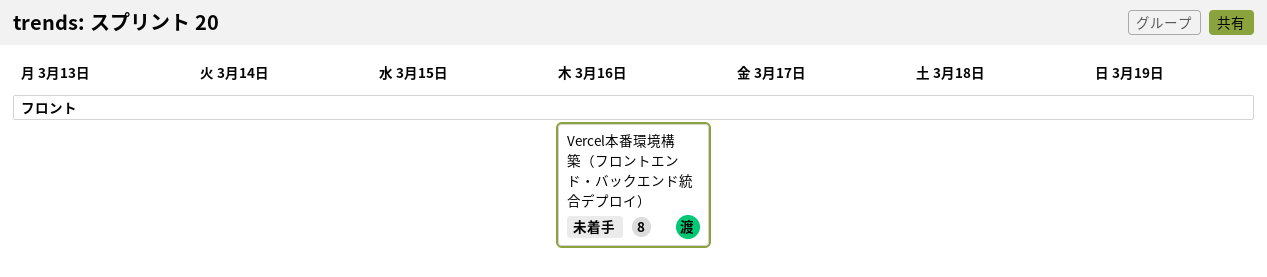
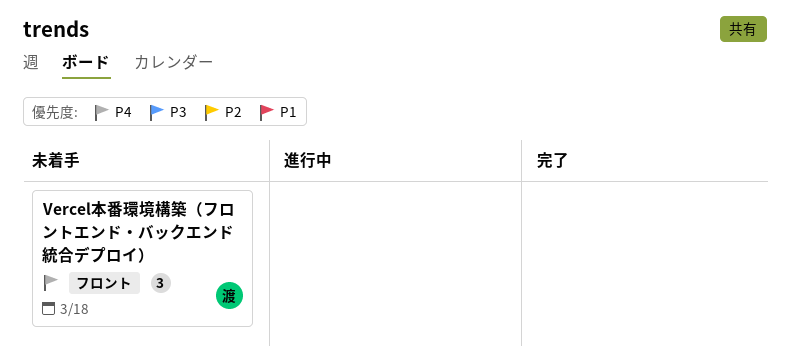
Vercel本番環境構築（フロントエンド・バックエンド統合デプロイ）, estimate: 8 -> 3
Vercel本番環境構築（フロントエンド・バックエンド統合デプロイ）, due: Mar 16 -> Mar 18

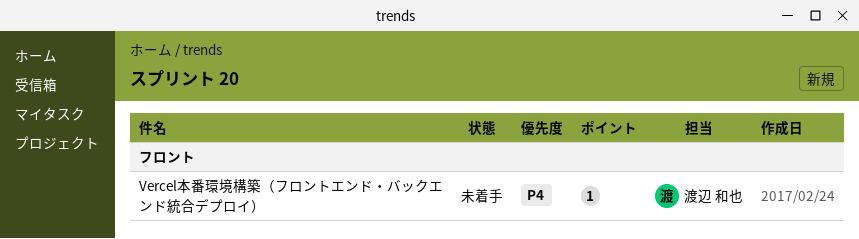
Vercel本番環境構築（フロントエンド・バックエンド統合デプロイ）, estimate: 3 -> 1

